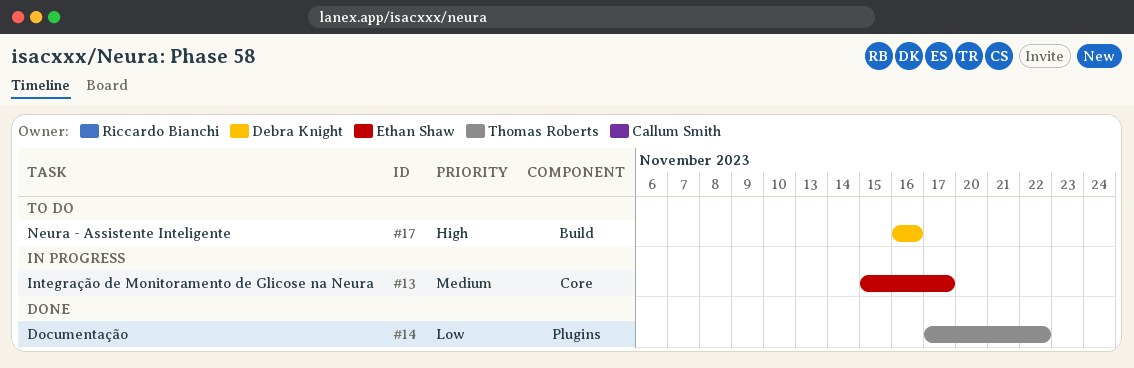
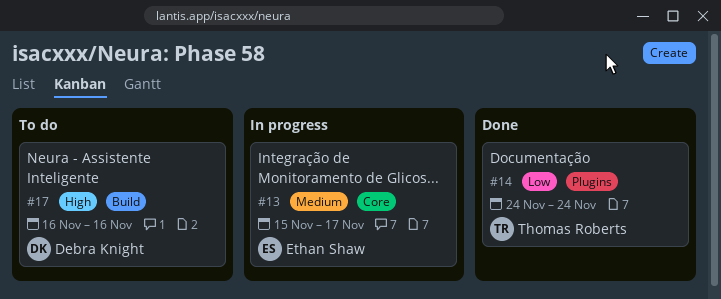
#14, start: Nov 17 -> Nov 24
#14, due: Nov 22 -> Nov 24

